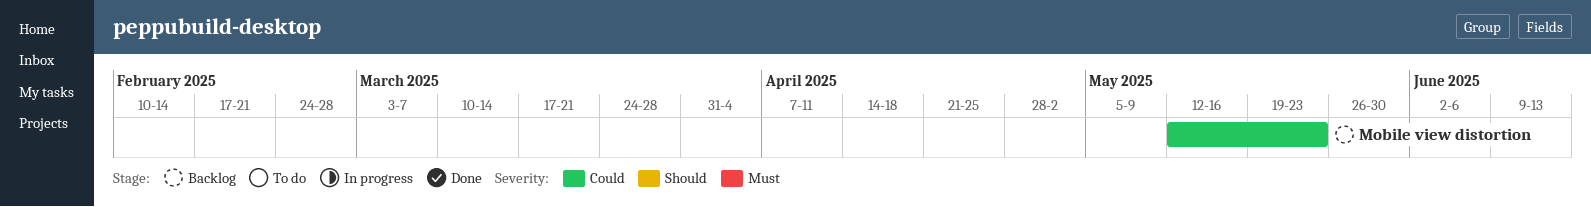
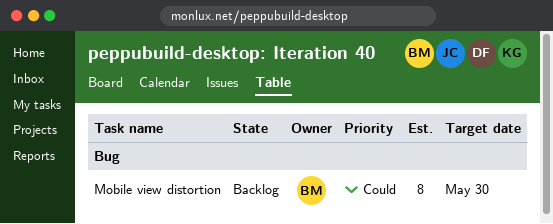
Mobile view distortion, due: May 23 -> May 30

